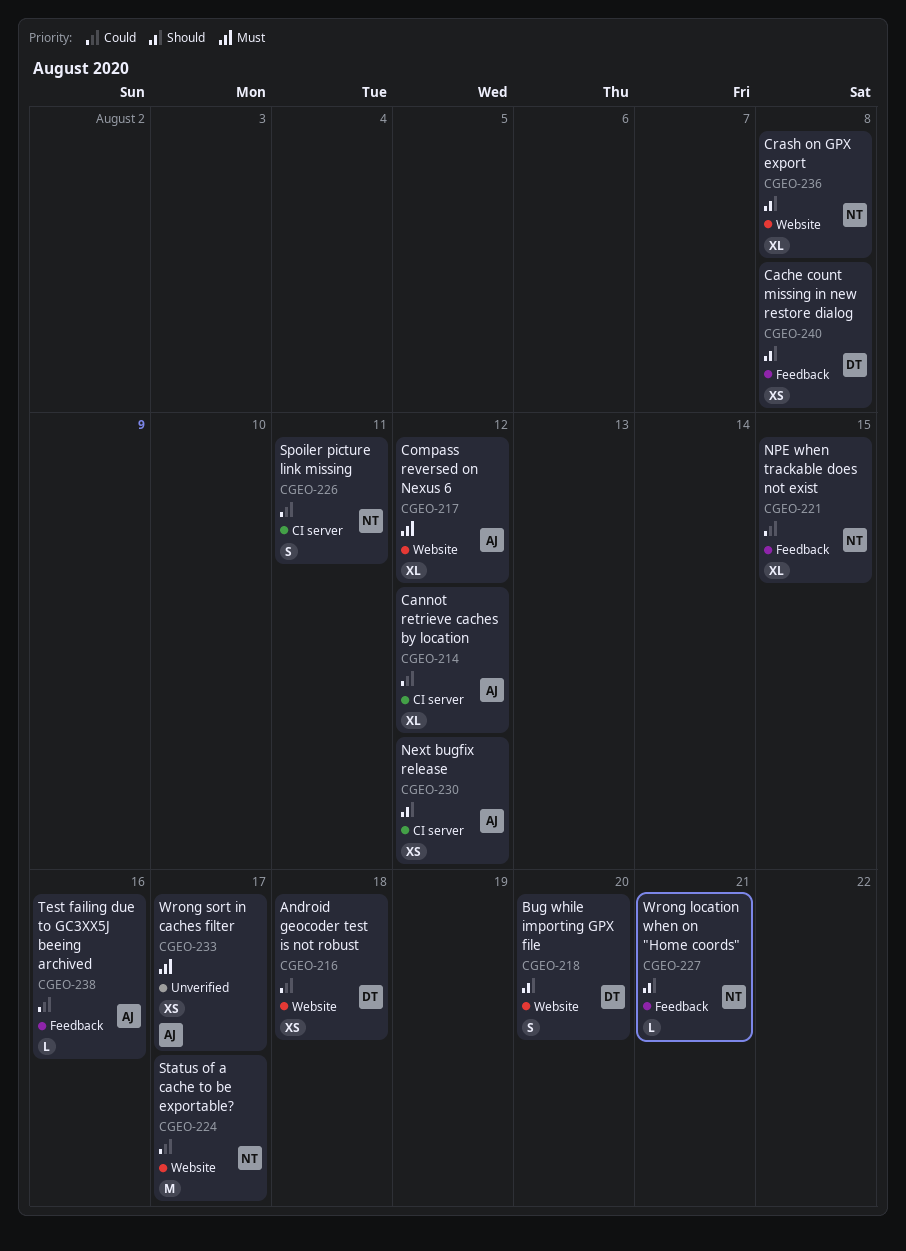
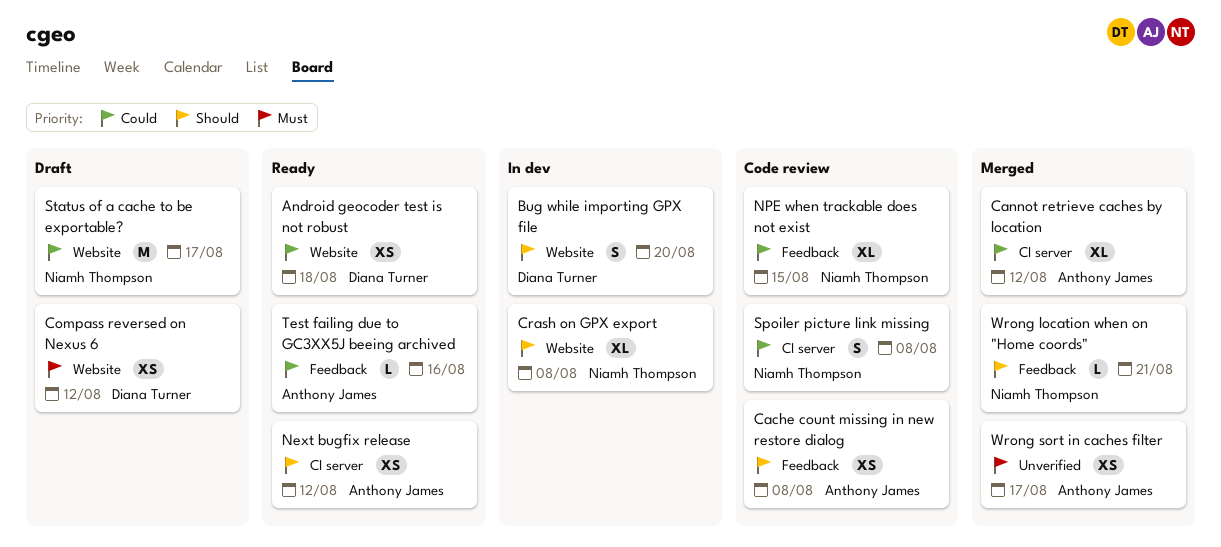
Cache count missing in new restore dialog, owner: Diana Turner -> Anthony James
Compass reversed on Nexus 6, owner: Anthony James -> Diana Turner
Compass reversed on Nexus 6, estimate: XL -> XS
Spoiler picture link missing, due: Aug 11 -> Aug 8

